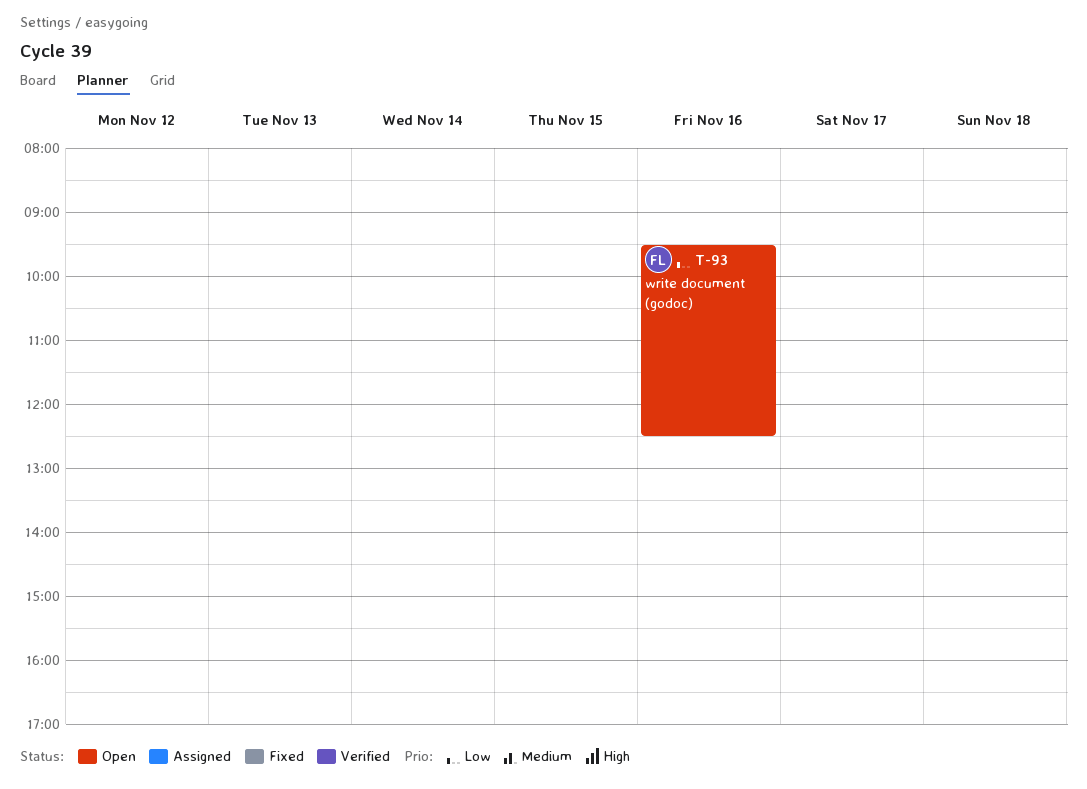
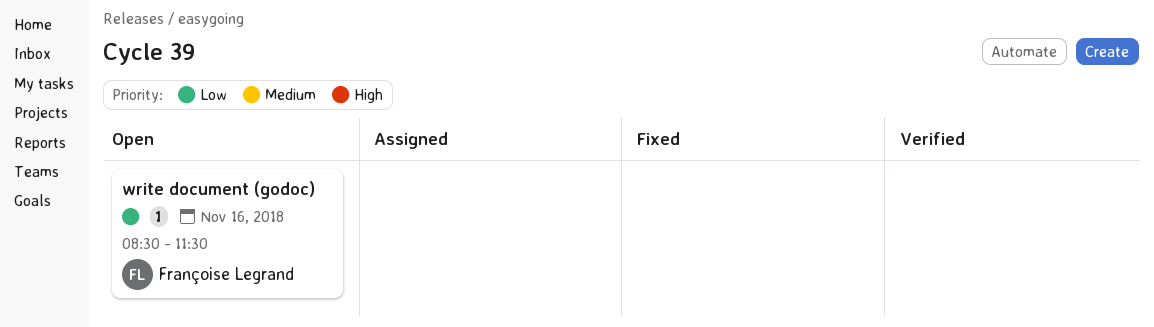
write document (godoc), begins: 09:30 -> 08:30
write document (godoc), ends: 12:30 -> 11:30

